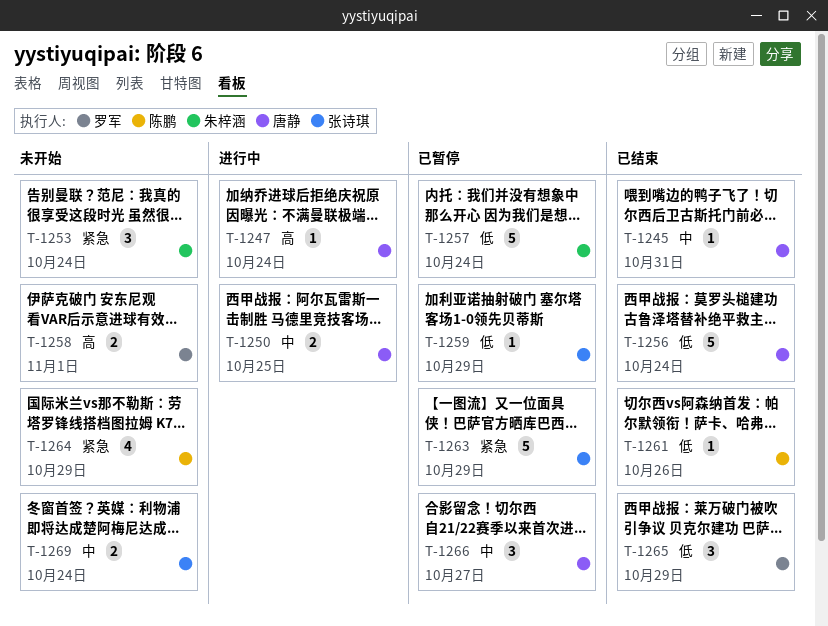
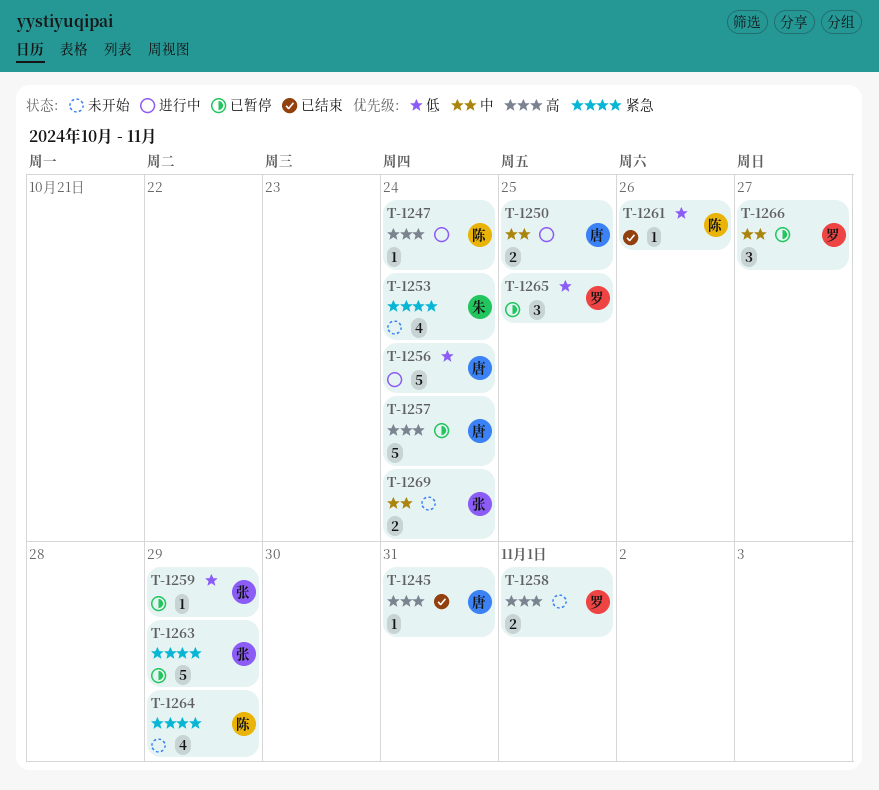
T-1245, priority: 中 -> 高
T-1247, owner: 唐静 -> 陈鹏
T-1253, estimate: 3 -> 4
T-1256, status: 已结束 -> 进行中
T-1257, owner: 朱梓涵 -> 唐静
T-1257, priority: 低 -> 高
T-1265, status: 已结束 -> 已暂停
T-1265, due: Oct 29 -> Oct 25
T-1266, owner: 唐静 -> 罗军

